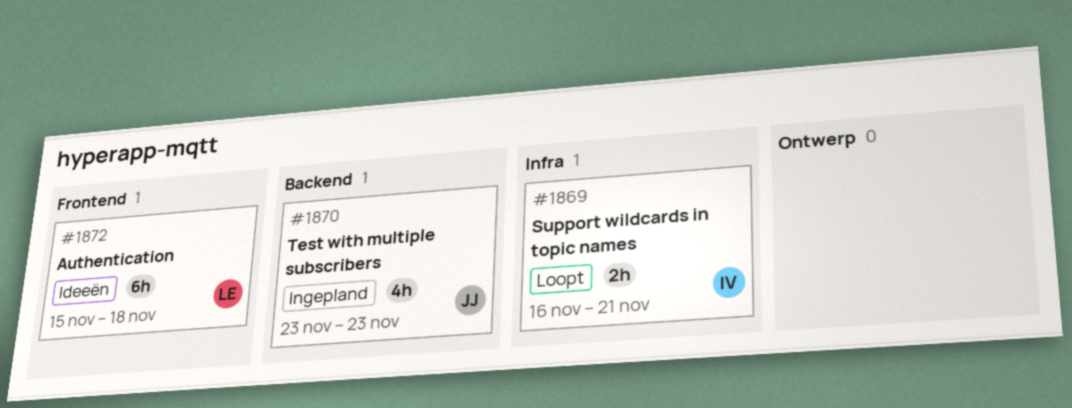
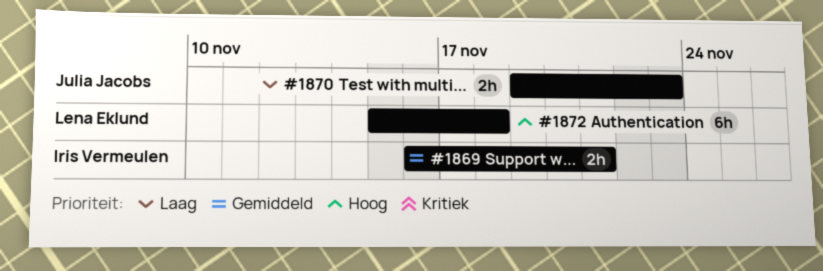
#1870, estimate: 4h -> 2h
#1870, start: Nov 23 -> Nov 19

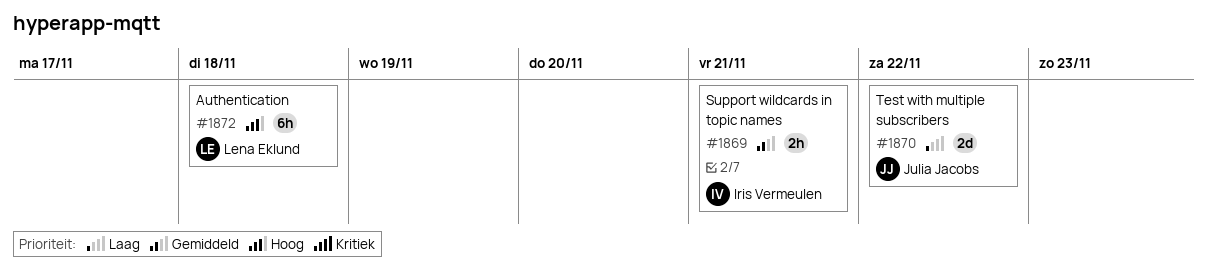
#1870, estimate: 2h -> 2d
#1870, due: Nov 23 -> Nov 22

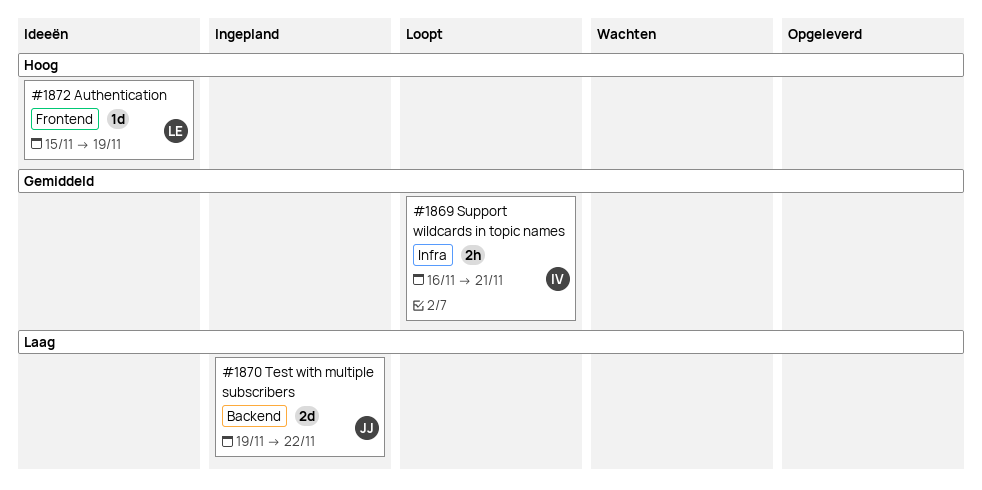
#1872, estimate: 6h -> 1d
#1872, due: Nov 18 -> Nov 19

